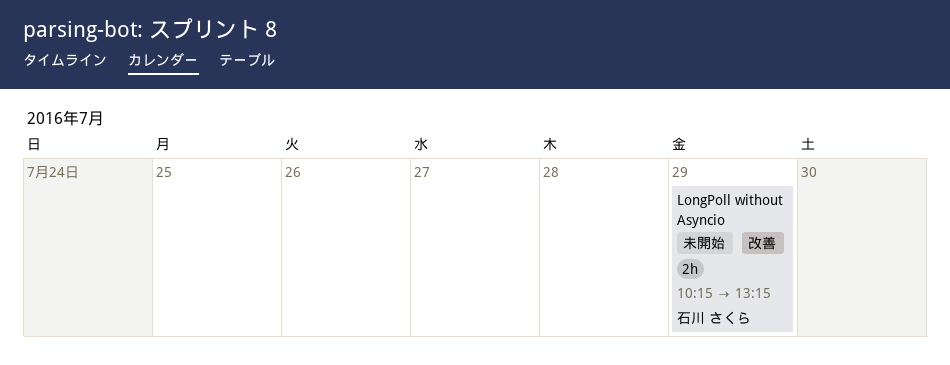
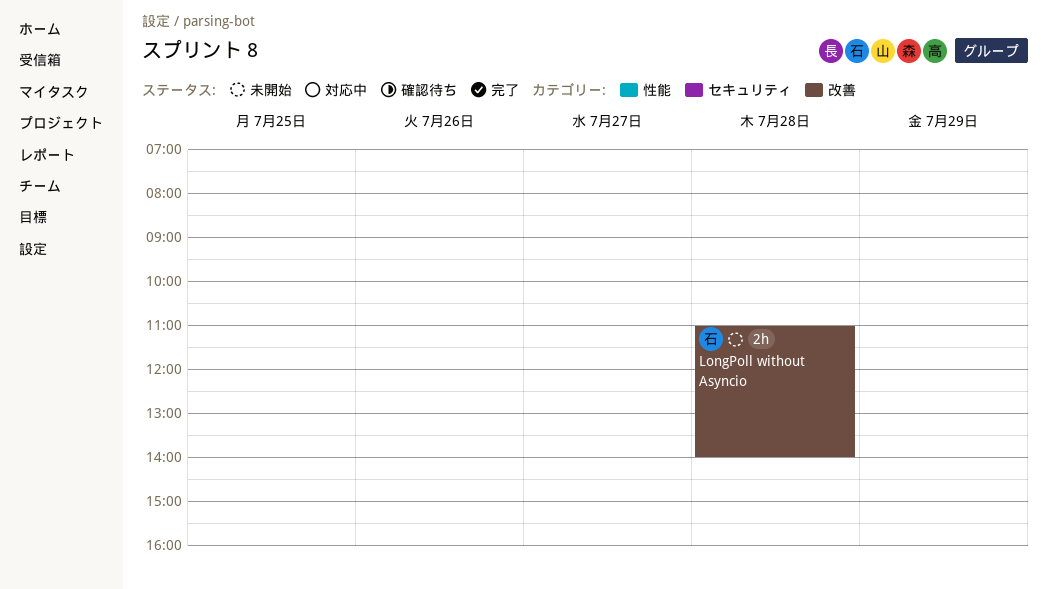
LongPoll without Asyncio, day: Jul 29 -> Jul 28
LongPoll without Asyncio, begins: 10:15 -> 11:00
LongPoll without Asyncio, ends: 13:15 -> 14:00

